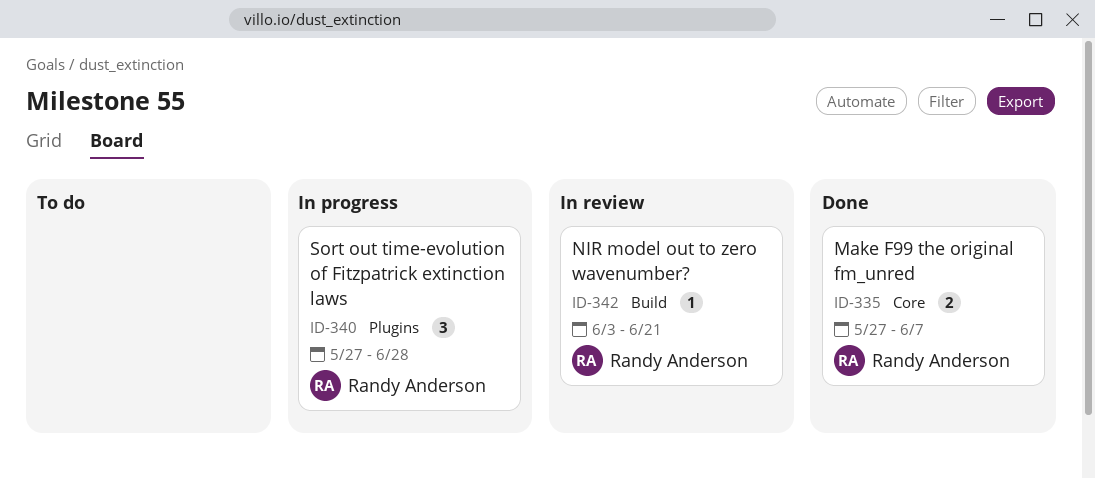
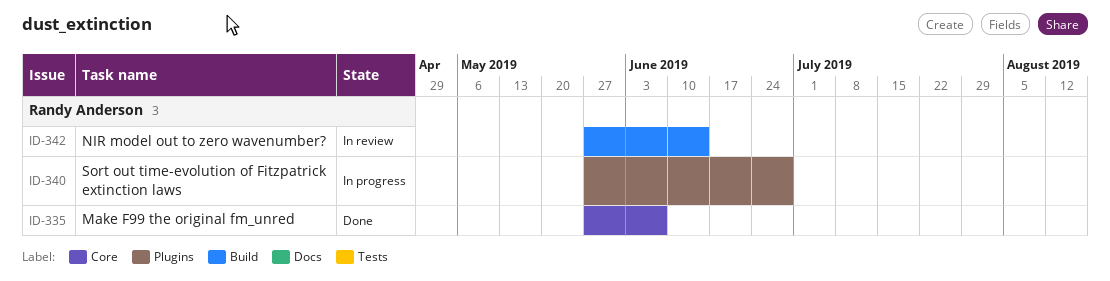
ID-342, start: Jun 3 -> May 27
ID-342, due: Jun 21 -> Jun 14

